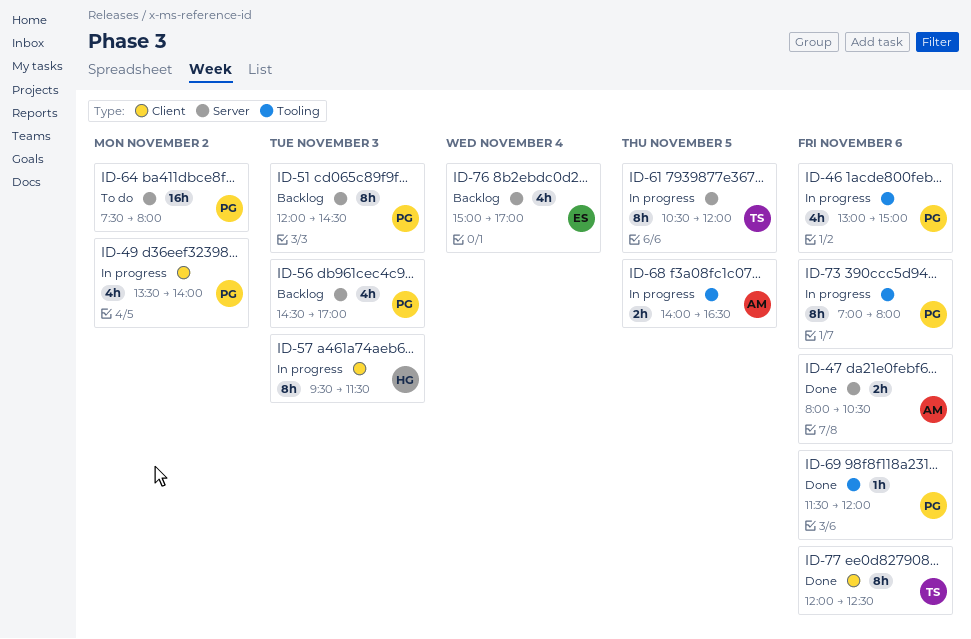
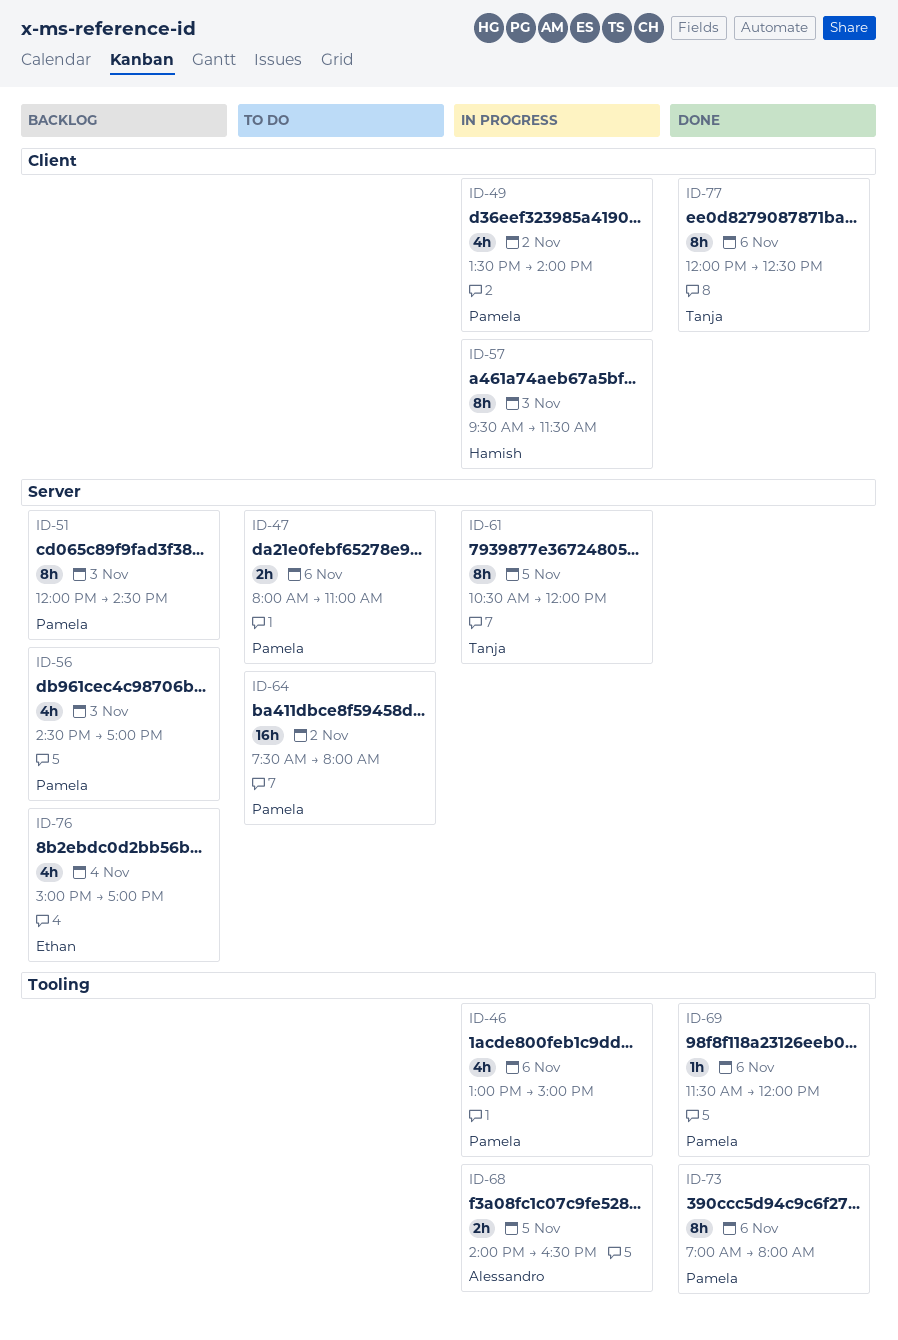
ID-47, status: Done -> To do
ID-47, owner: Alessandro -> Pamela
ID-47, ends: 10:30 -> 11:00
ID-73, status: In progress -> Done

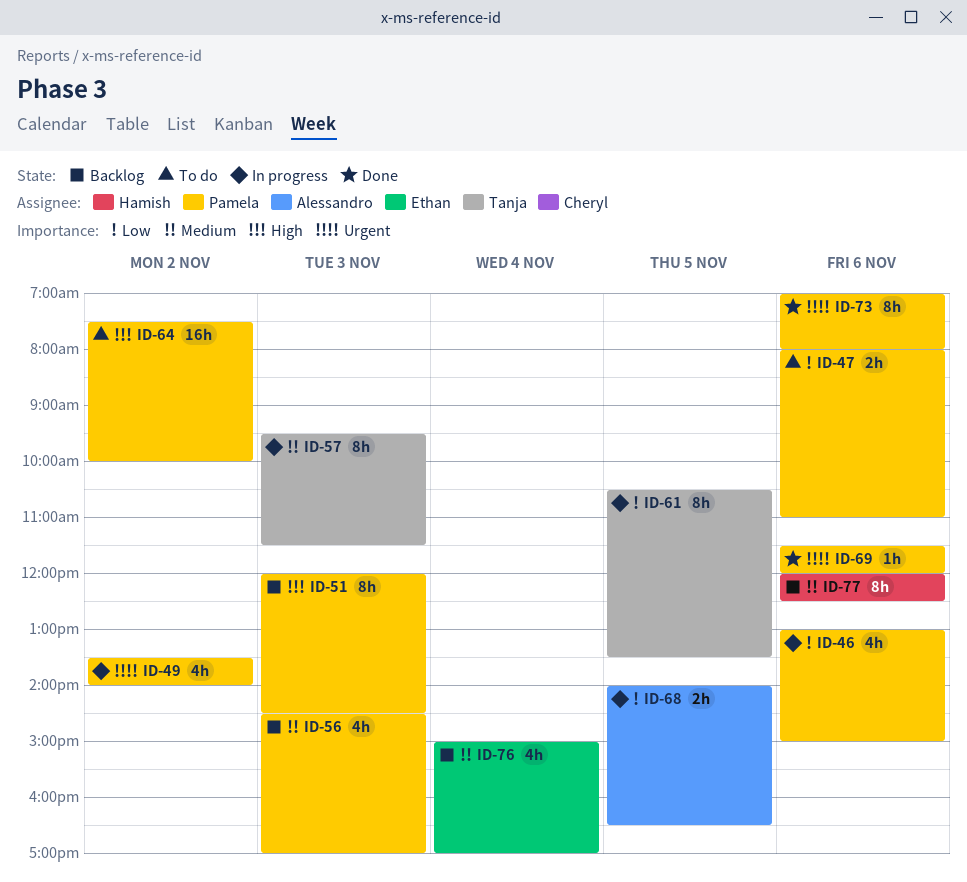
ID-57, owner: Hamish -> Tanja
ID-61, ends: 12:00 -> 13:30
ID-64, ends: 08:00 -> 10:00
ID-77, status: Done -> Backlog
ID-77, owner: Tanja -> Hamish

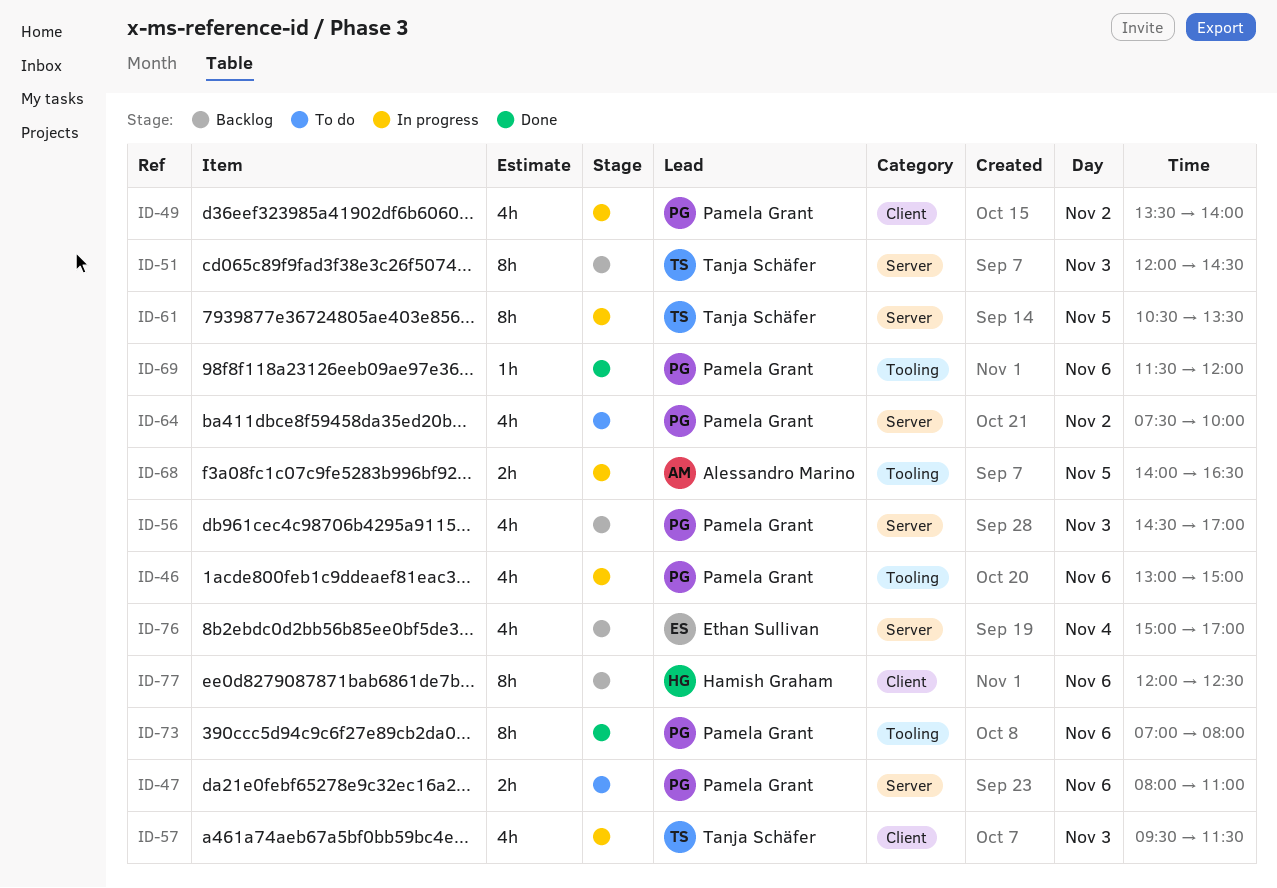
ID-51, owner: Pamela Grant -> Tanja Schäfer
ID-57, estimate: 8h -> 4h
ID-64, estimate: 16h -> 4h

